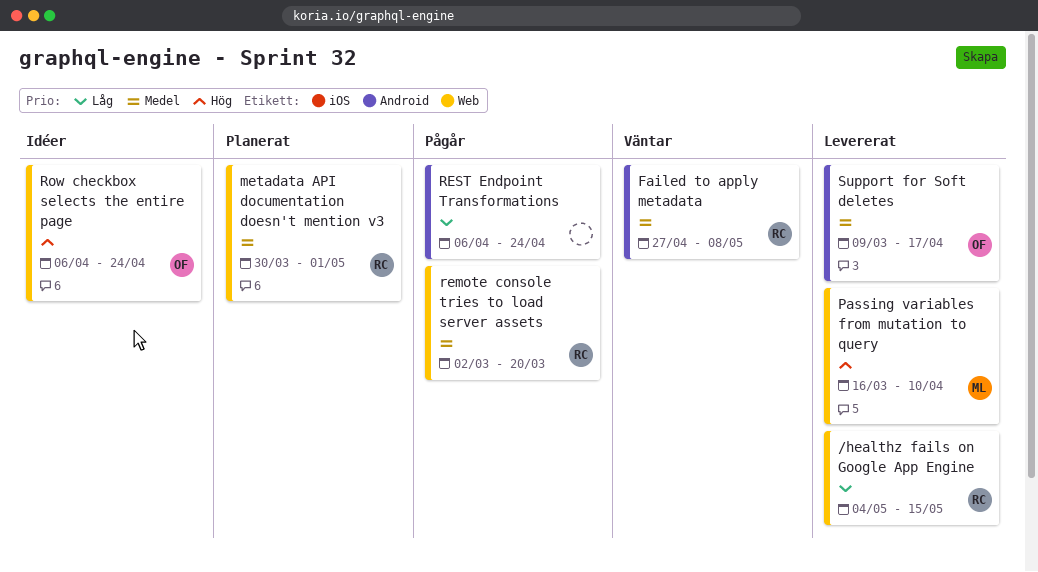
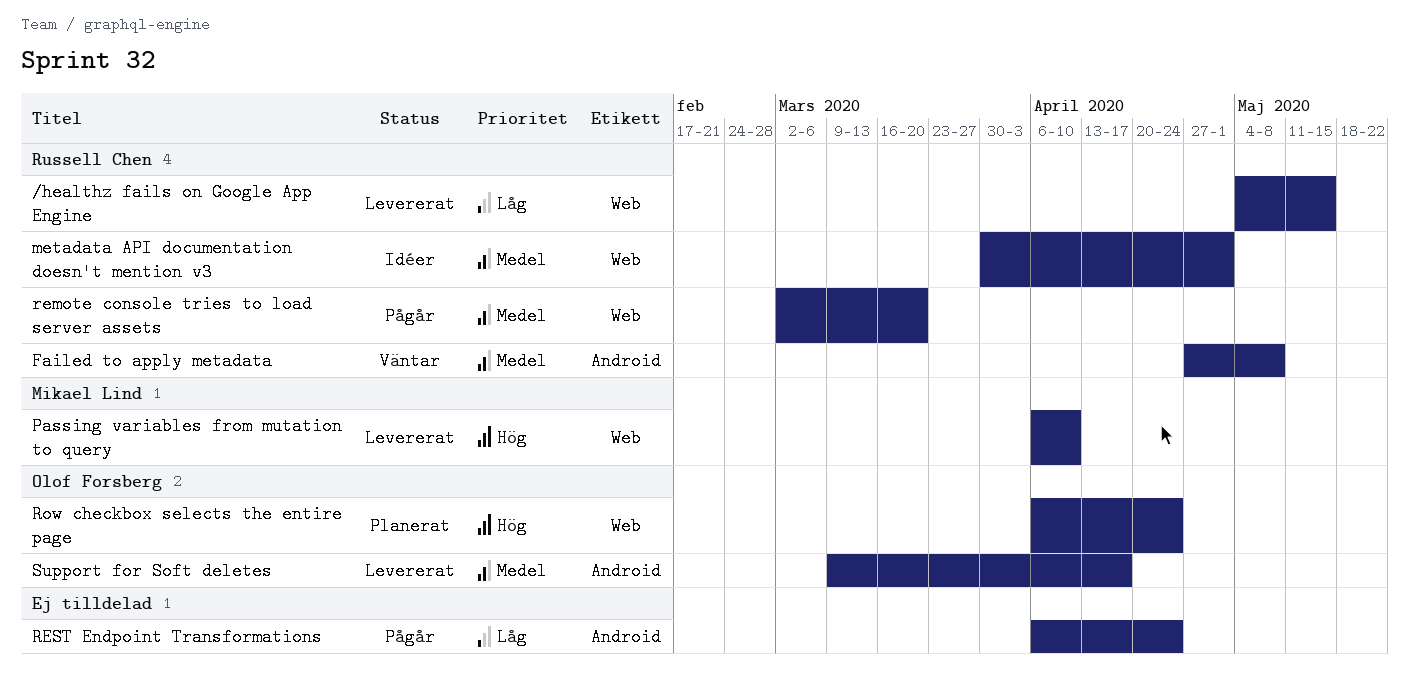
metadata API documentation doesn't mention v3, status: Planerat -> Idéer
Passing variables from mutation to query, start: Mar 16 -> Apr 6
Row checkbox selects the entire page, status: Idéer -> Planerat

